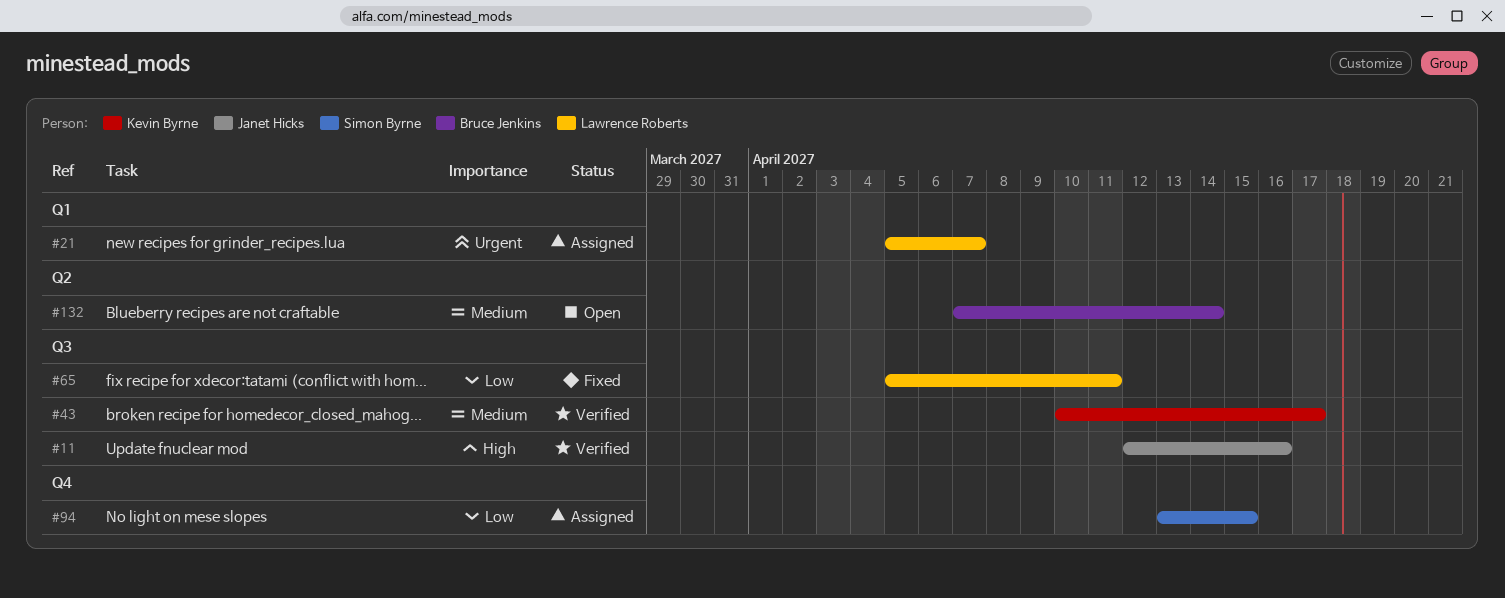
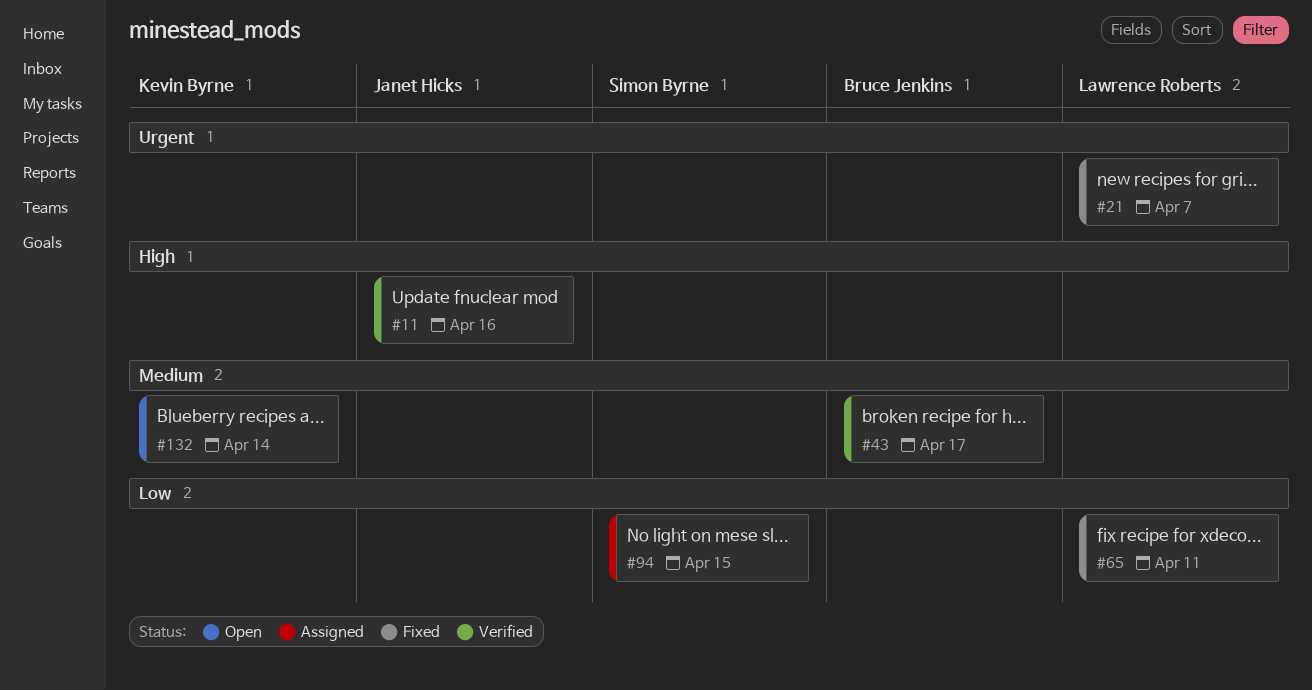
#21, status: Assigned -> Fixed
#43, owner: Kevin Byrne -> Bruce Jenkins
#132, owner: Bruce Jenkins -> Kevin Byrne

